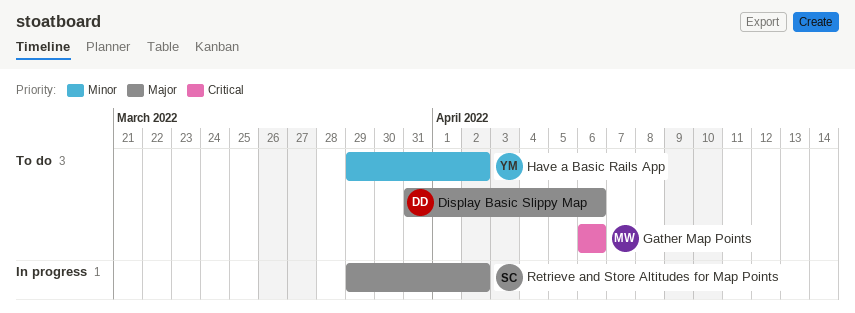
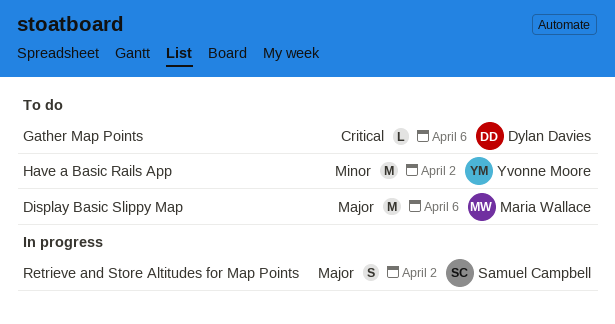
Display Basic Slippy Map, owner: Dylan Davies -> Maria Wallace
Gather Map Points, owner: Maria Wallace -> Dylan Davies

